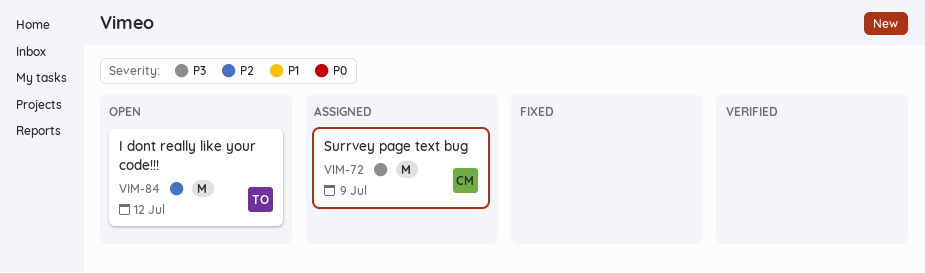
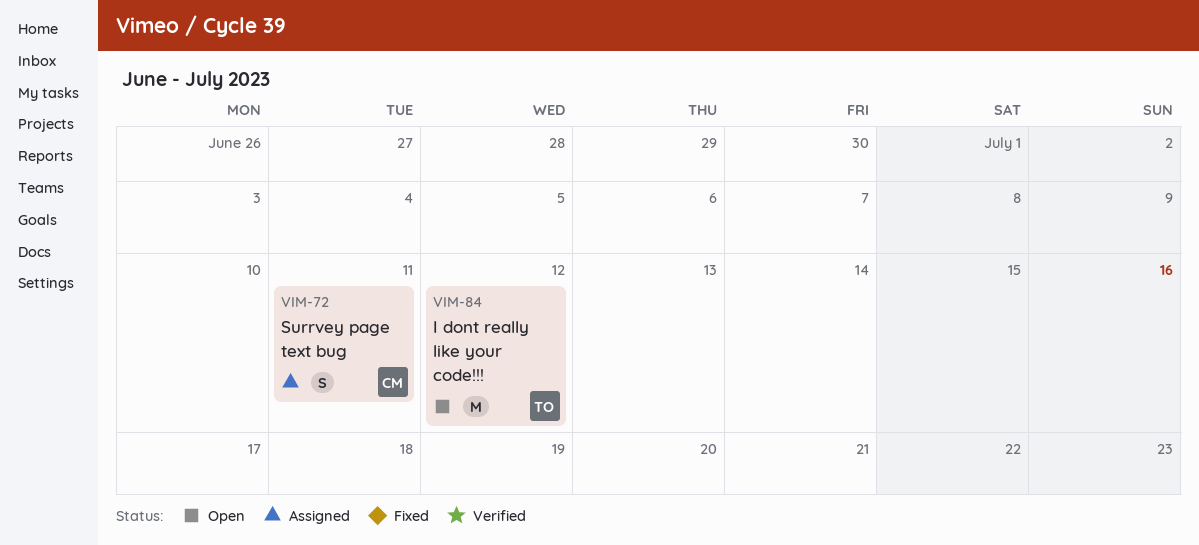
VIM-72, estimate: M -> S
VIM-72, due: Jul 9 -> Jul 11

